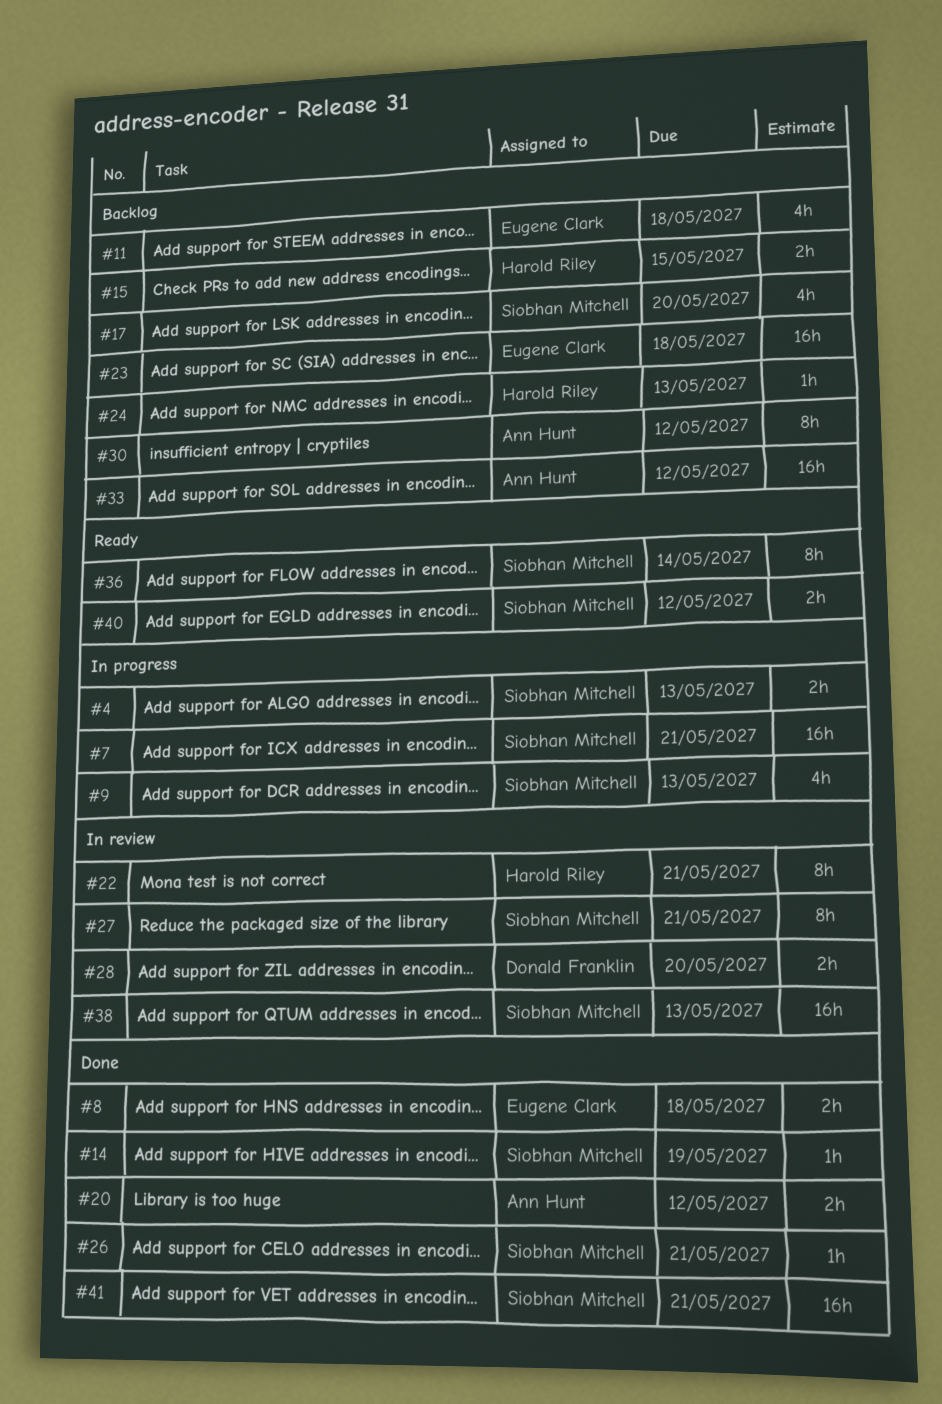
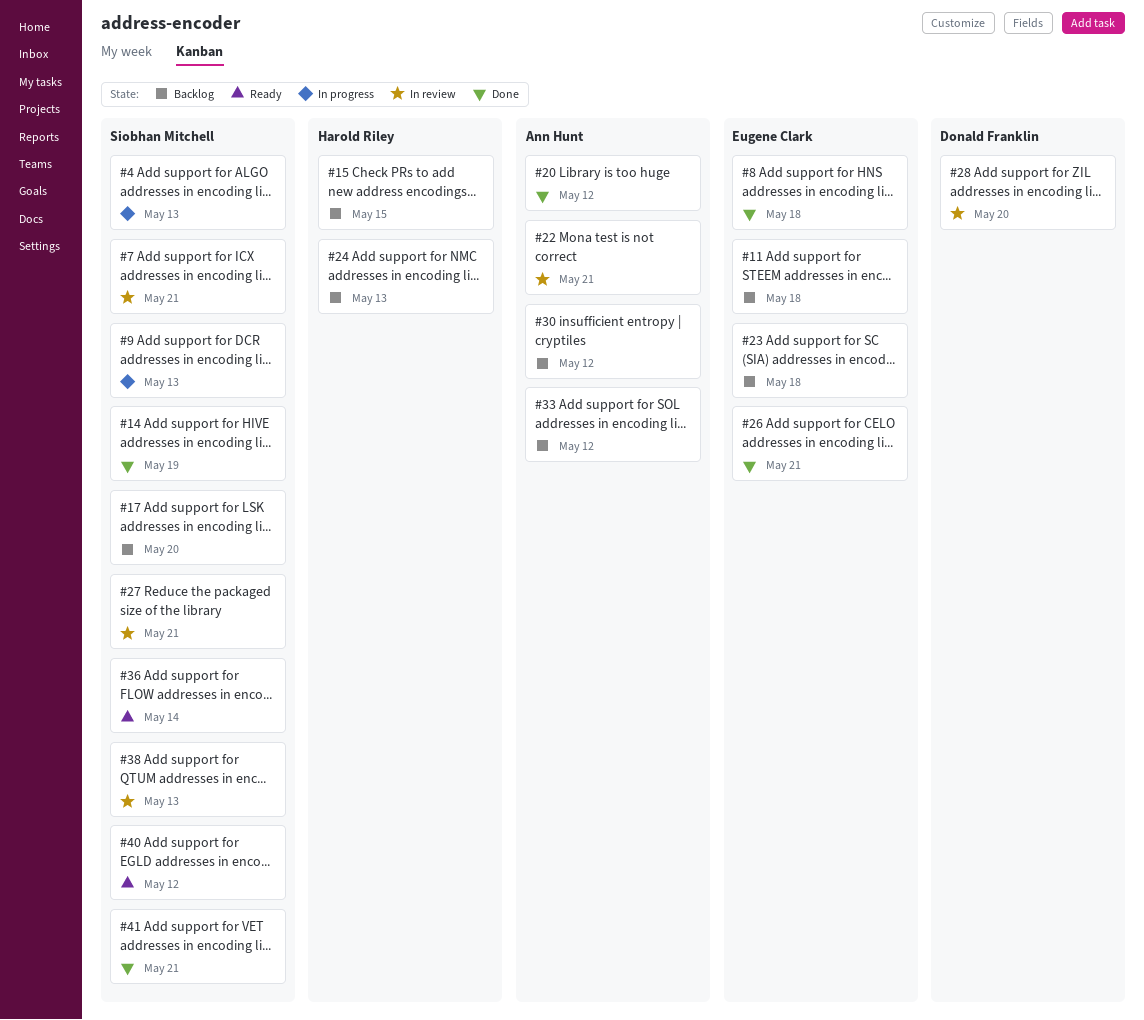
#7, status: In progress -> In review
#22, owner: Harold Riley -> Ann Hunt
#26, owner: Siobhan Mitchell -> Eugene Clark

